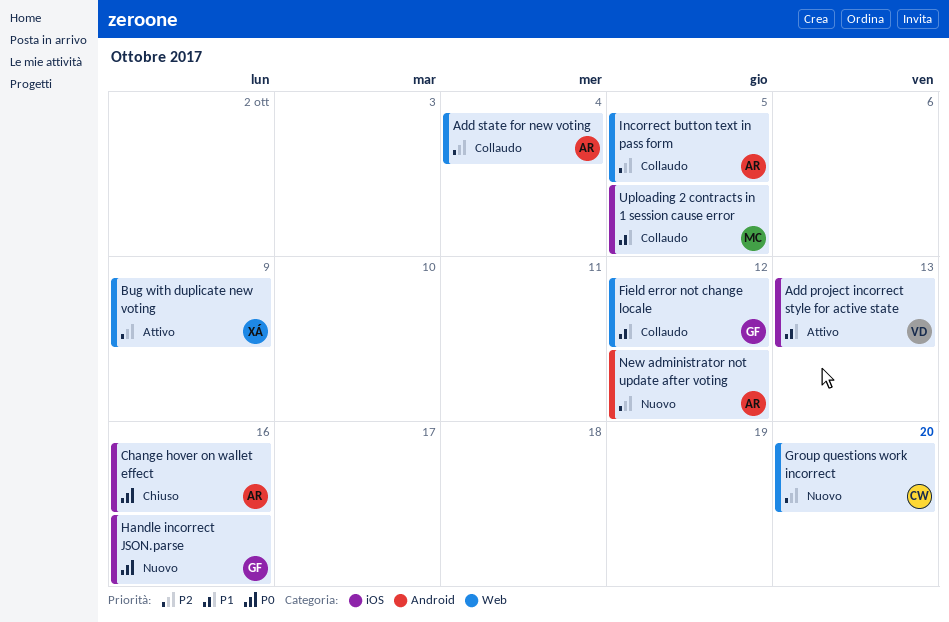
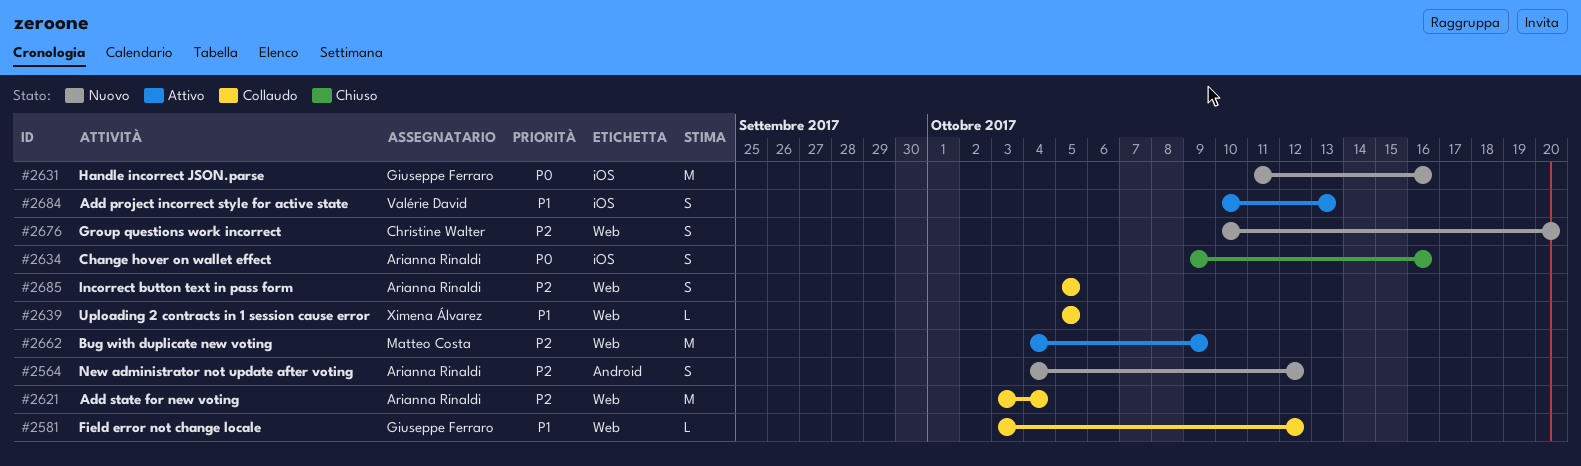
Bug with duplicate new voting, owner: Ximena Álvarez -> Matteo Costa
Uploading 2 contracts in 1 session cause error, owner: Matteo Costa -> Ximena Álvarez
Uploading 2 contracts in 1 session cause error, label: iOS -> Web

